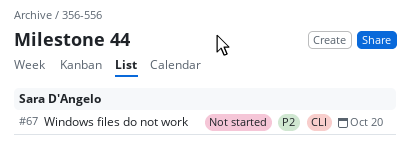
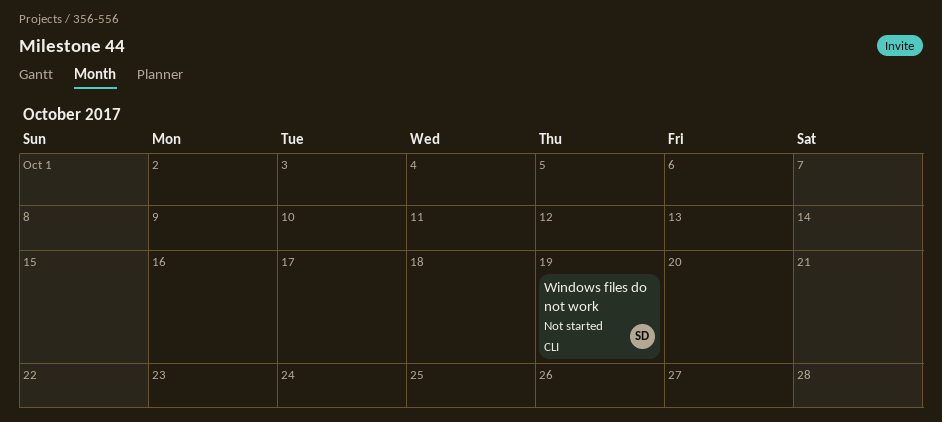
Windows files do not work, due: Oct 20 -> Oct 19

